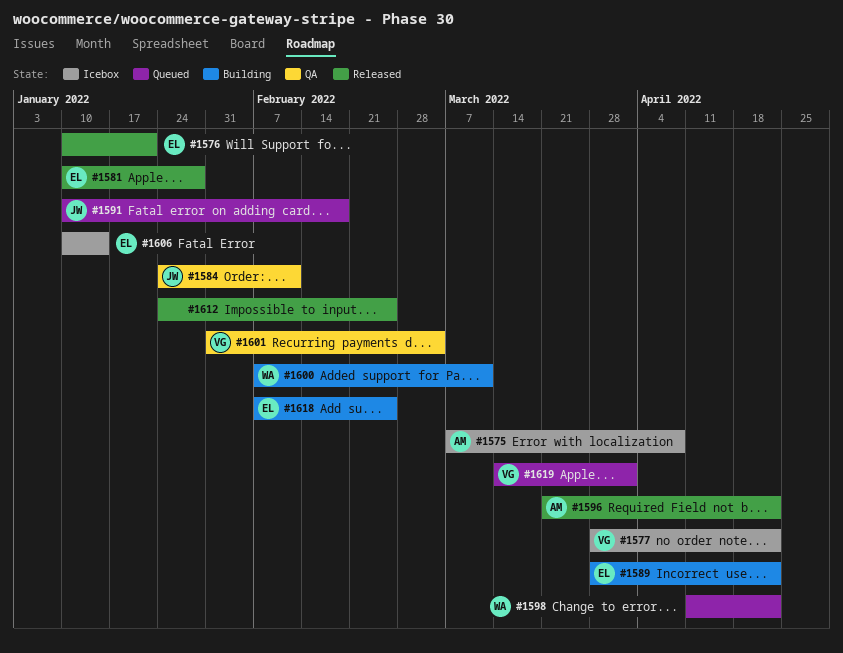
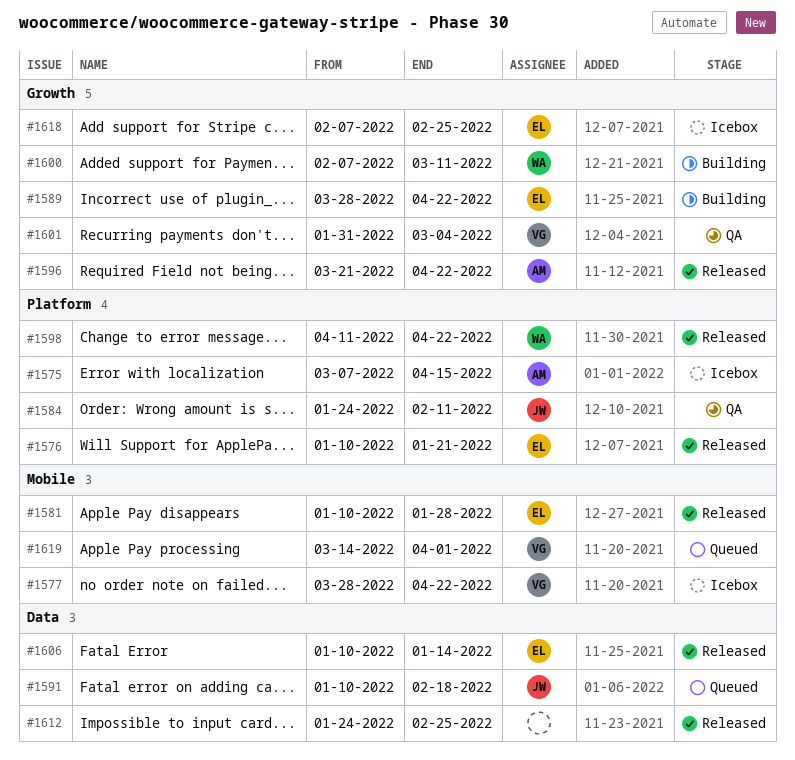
#1575, due: Apr 8 -> Apr 15
#1598, status: Queued -> Released
#1606, status: Icebox -> Released
#1618, status: Building -> Icebox

